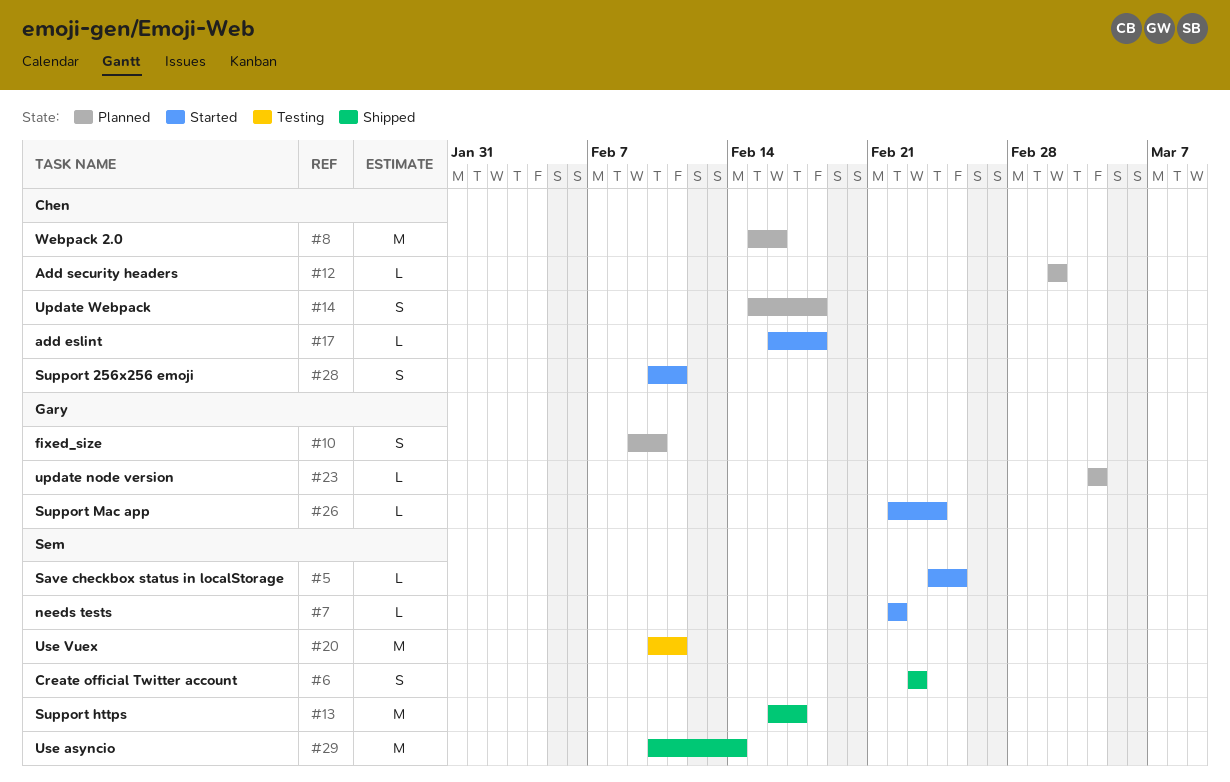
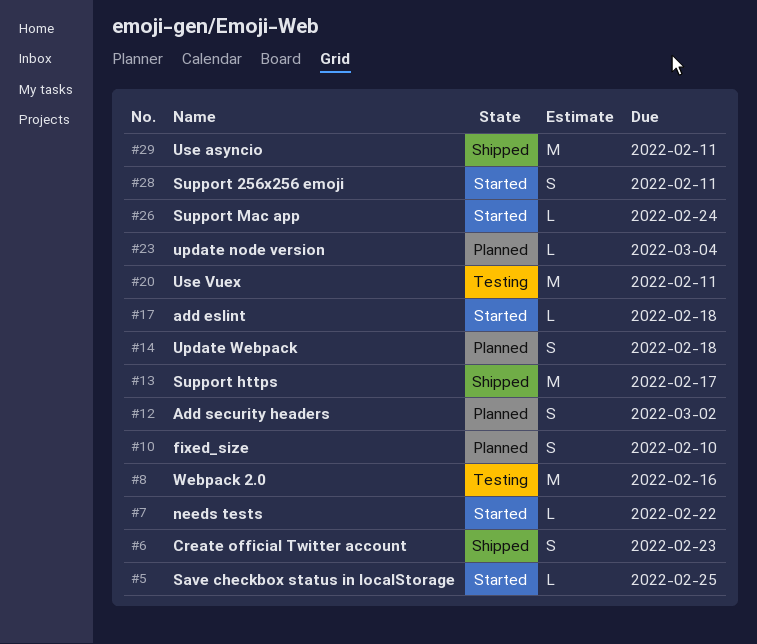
#8, status: Planned -> Testing
#12, estimate: L -> S
#29, due: Feb 14 -> Feb 11

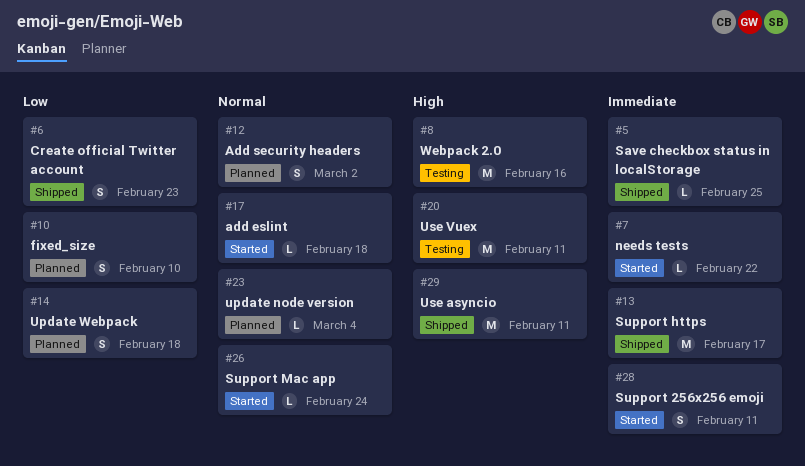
#5, status: Started -> Shipped

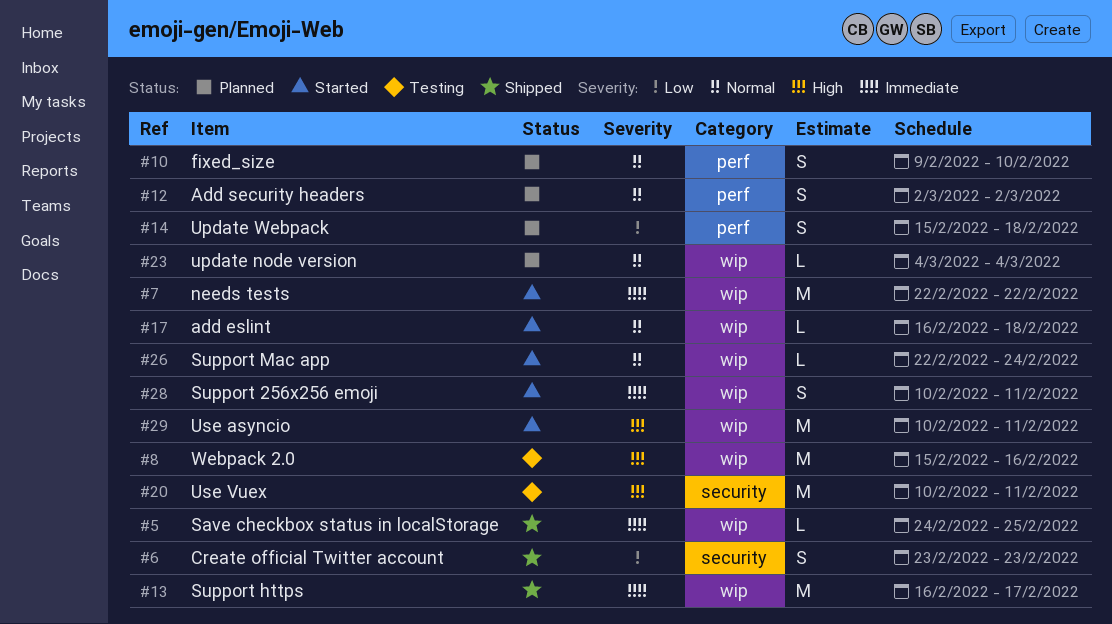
#7, estimate: L -> M
#10, priority: Low -> Normal
#29, status: Shipped -> Started

